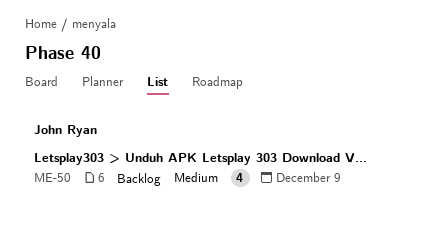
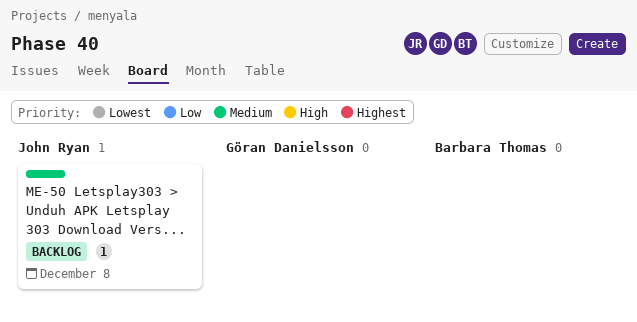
ME-50, estimate: 4 -> 1
ME-50, due: Dec 9 -> Dec 8

